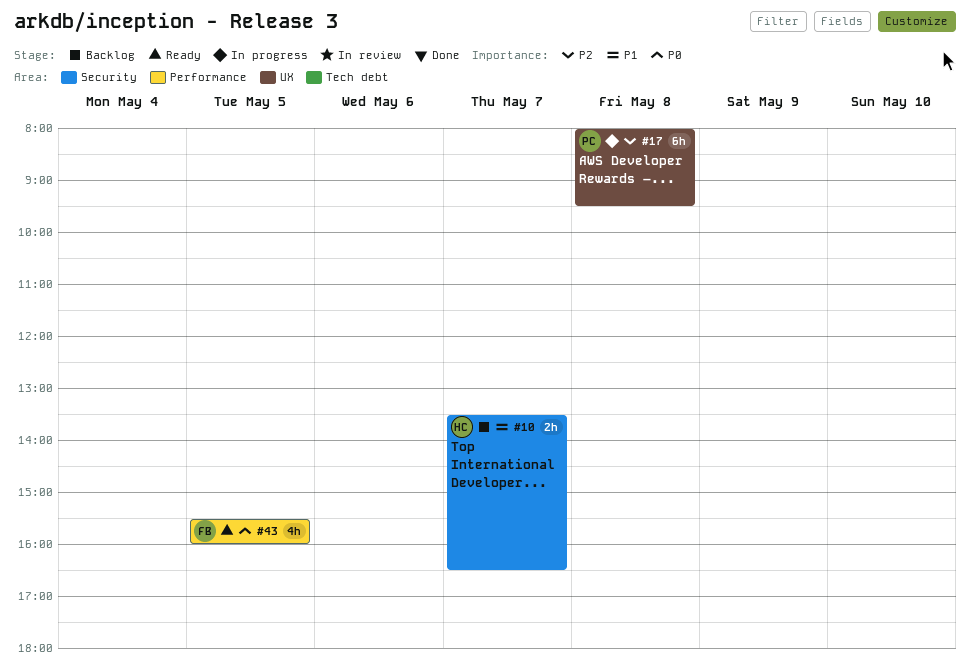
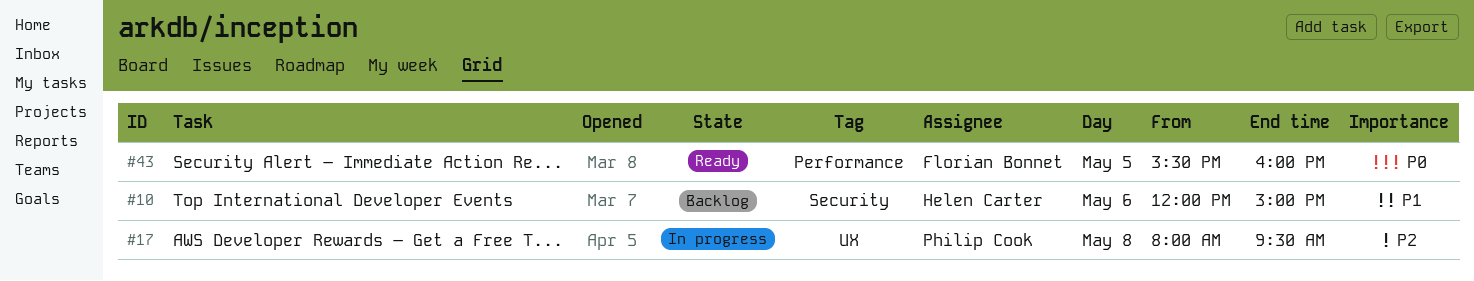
#10, day: May 7 -> May 6
#10, begins: 13:30 -> 12:00
#10, ends: 16:30 -> 15:00

